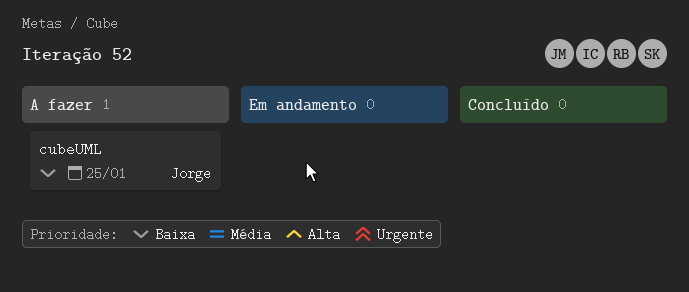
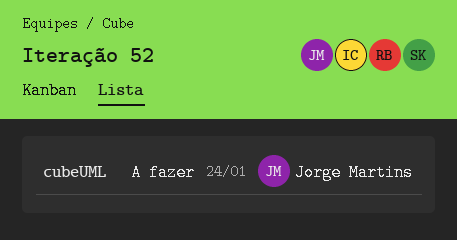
cubeUML, due: Jan 25 -> Jan 24

